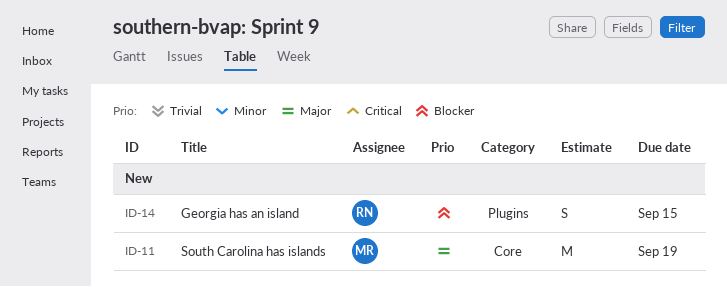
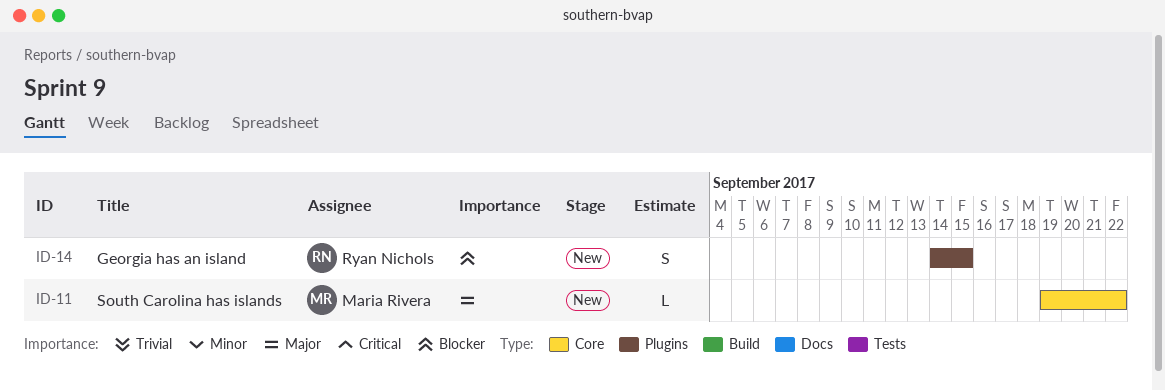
ID-11, estimate: M -> L
ID-11, due: Sep 19 -> Sep 22

